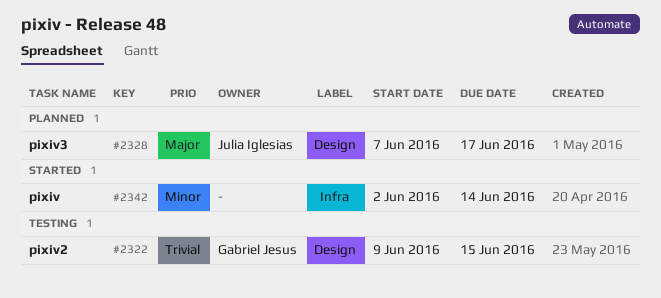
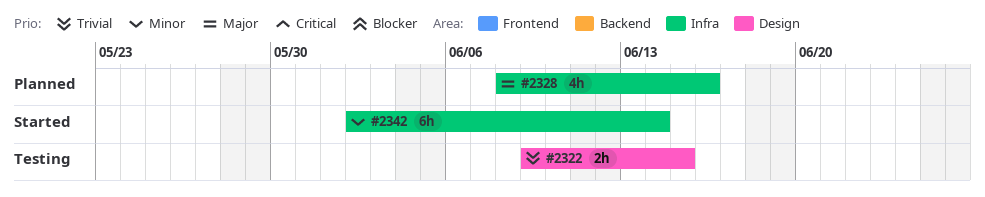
#2328, label: Design -> Infra
#2328, start: Jun 7 -> Jun 8
#2328, due: Jun 17 -> Jun 16

